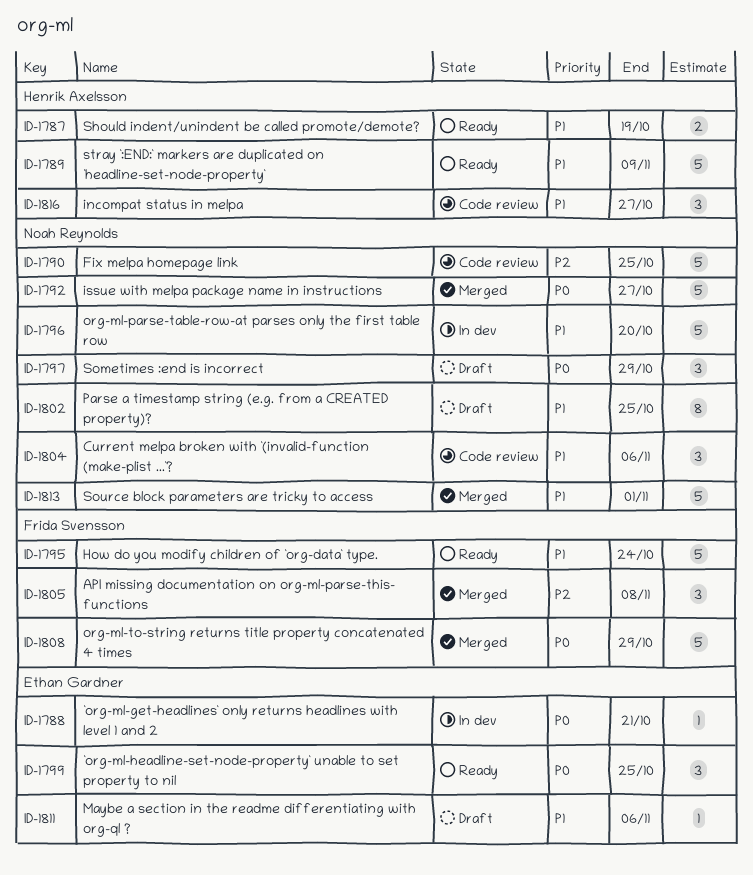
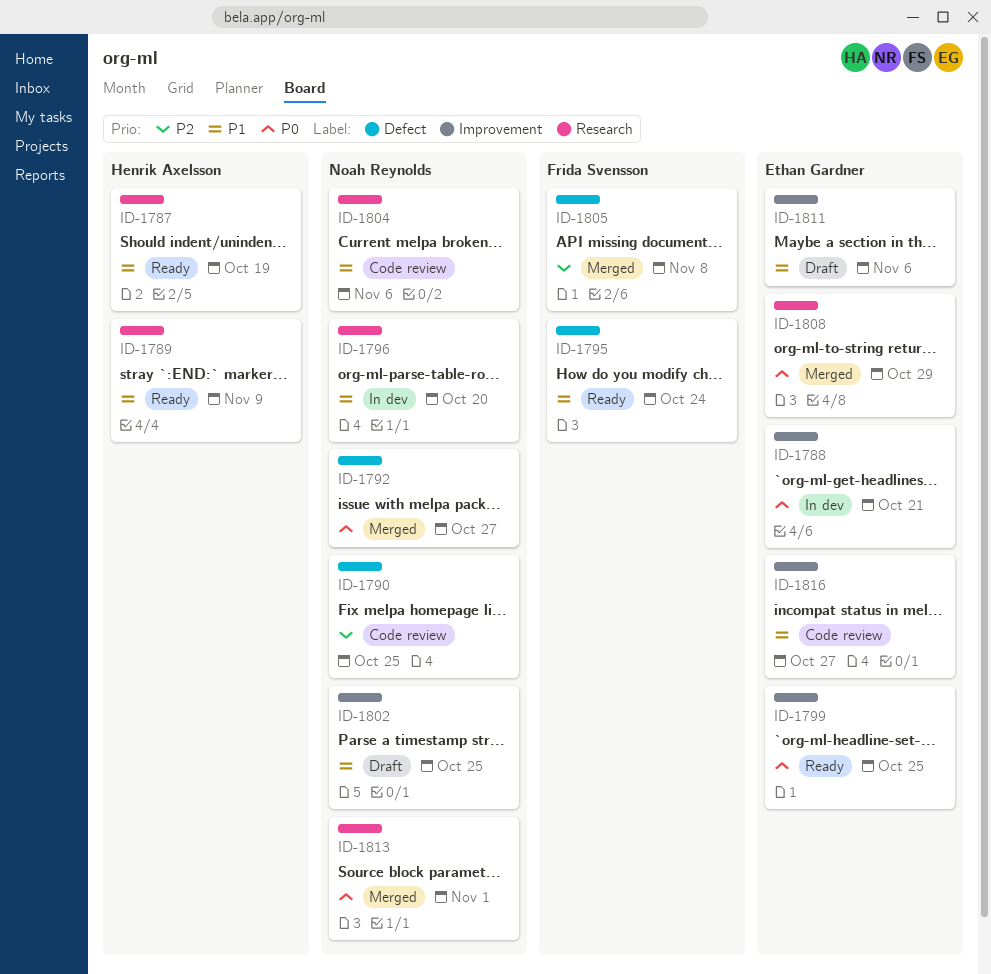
ID-1797: present -> none
ID-1808, owner: Frida Svensson -> Ethan Gardner
ID-1813, priority: P1 -> P0
ID-1816, owner: Henrik Axelsson -> Ethan Gardner

